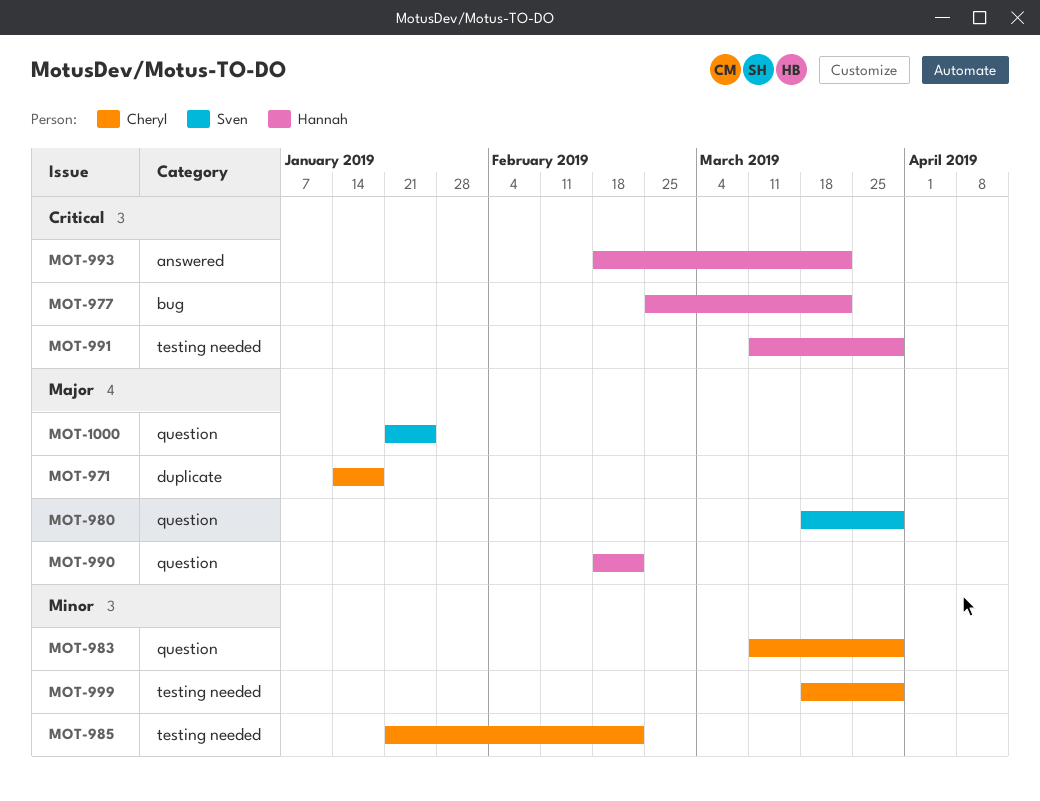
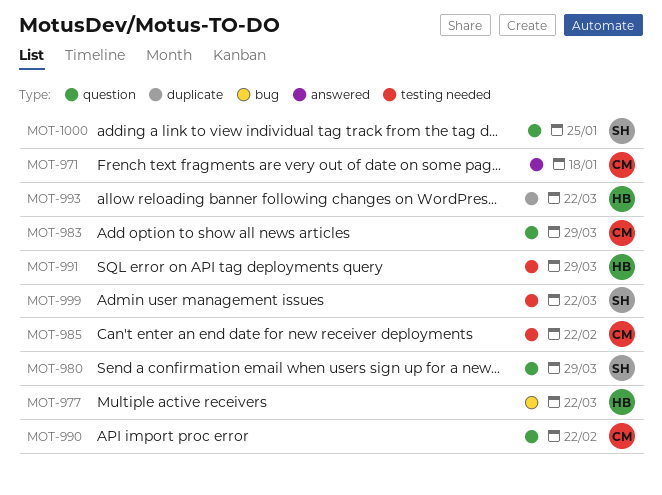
MOT-971, label: duplicate -> answered
MOT-990, owner: Hannah -> Cheryl
MOT-993, label: answered -> duplicate
MOT-999, owner: Cheryl -> Sven
MOT-999, due: Mar 29 -> Mar 22

